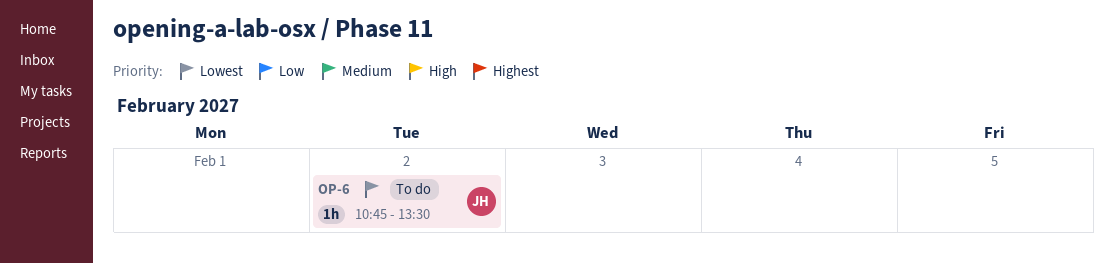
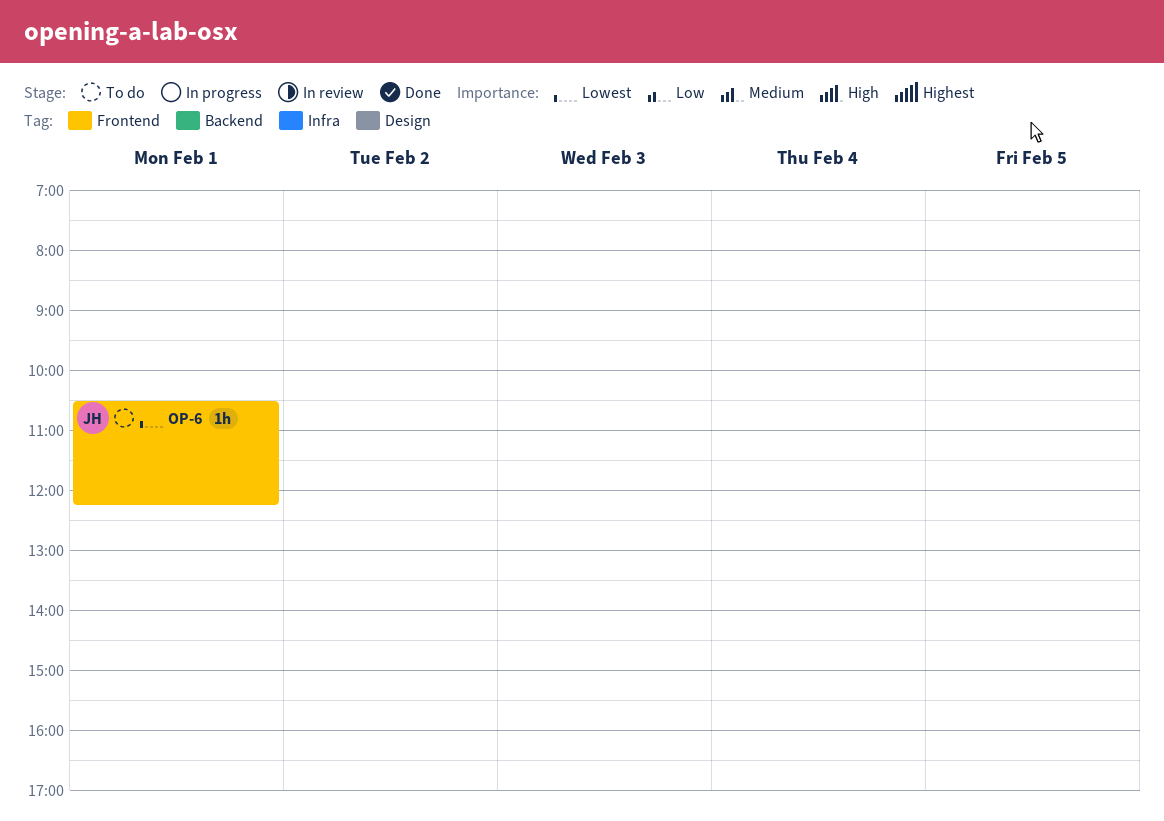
OP-6, day: Feb 2 -> Feb 1
OP-6, begins: 10:45 -> 10:30
OP-6, ends: 13:30 -> 12:15

